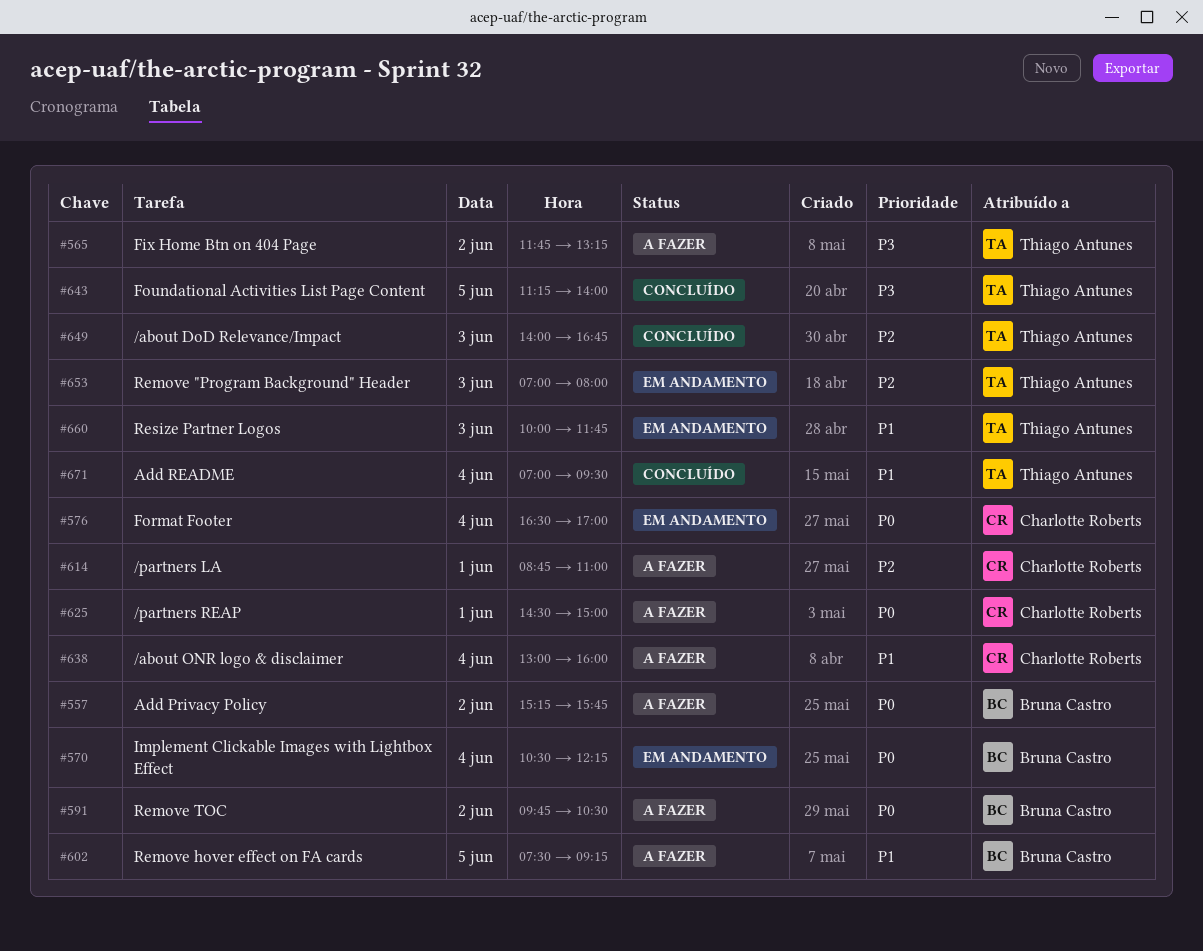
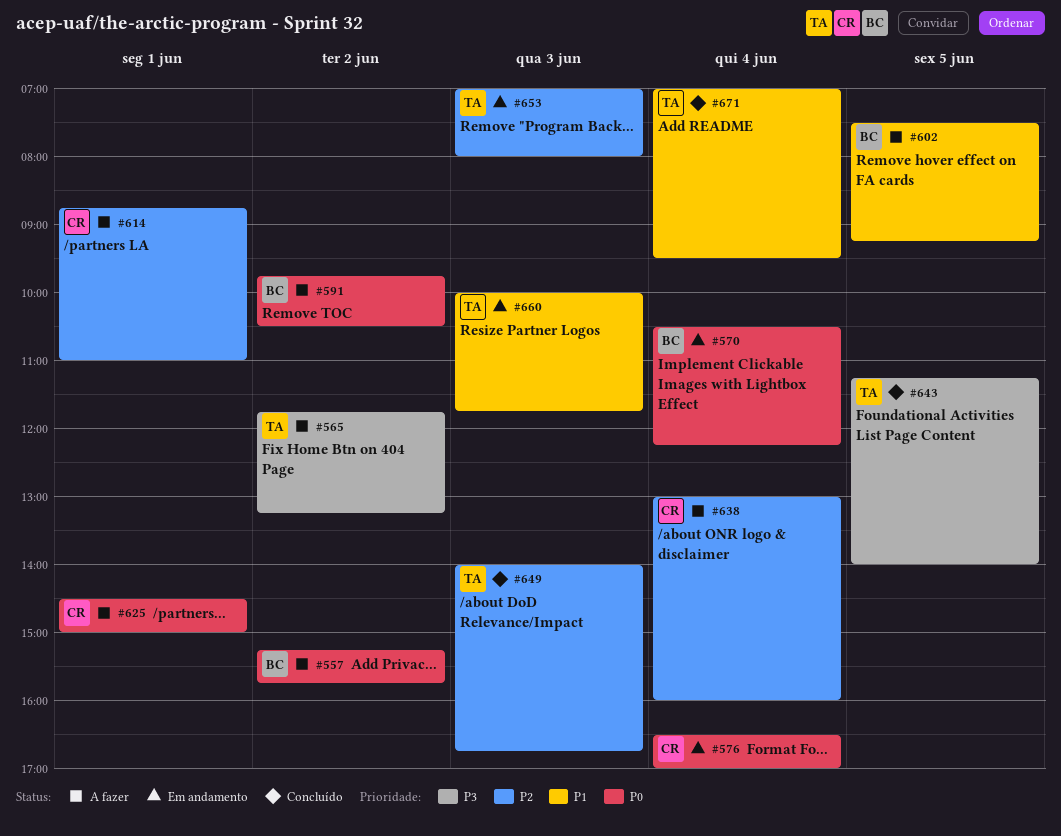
#638, priority: P1 -> P2

